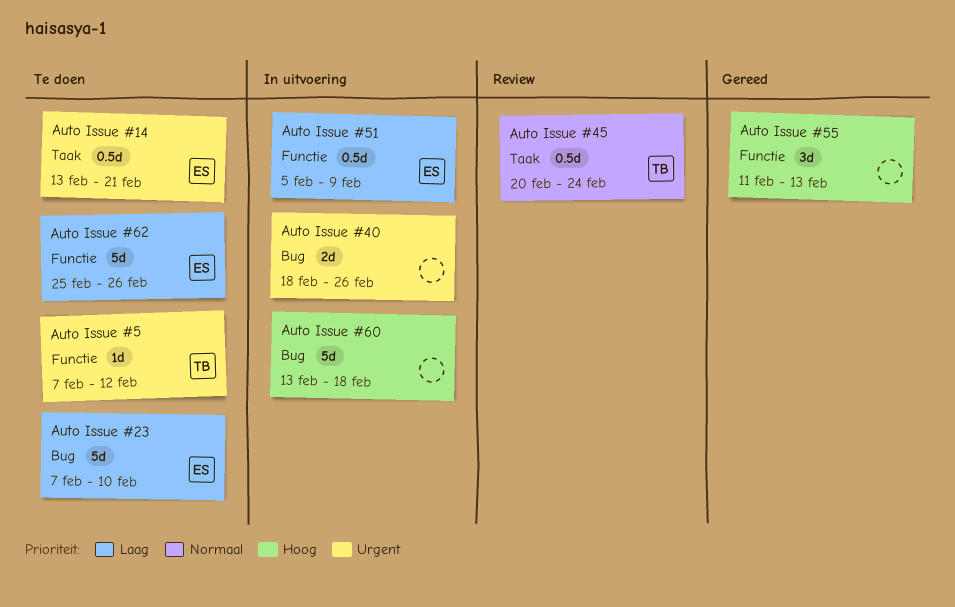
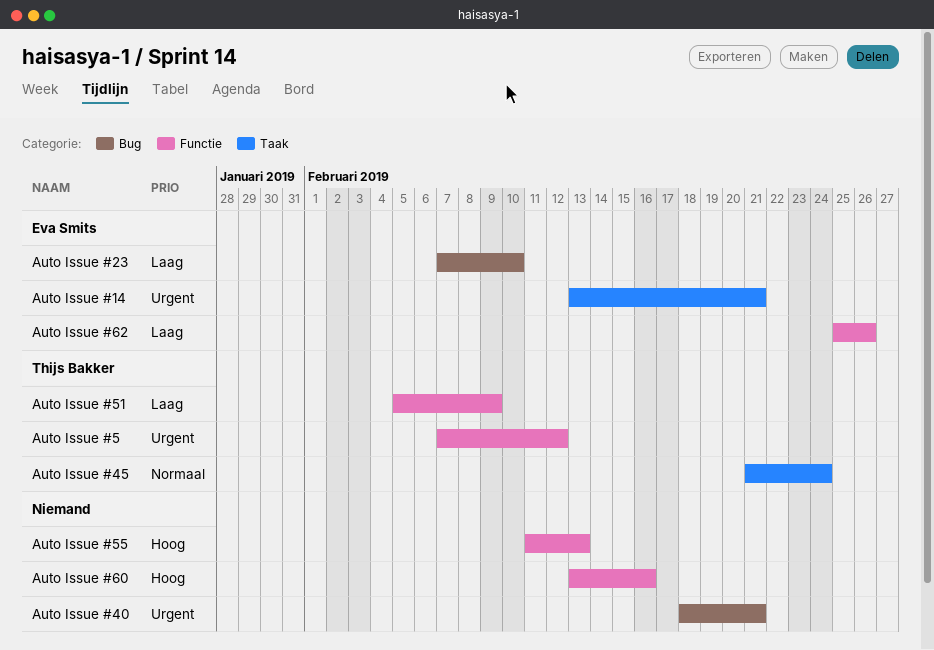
Auto Issue #40, due: Feb 26 -> Feb 21
Auto Issue #45, start: Feb 20 -> Feb 21
Auto Issue #51, owner: Eva Smits -> Thijs Bakker
Auto Issue #60, label: Bug -> Functie
Auto Issue #60, due: Feb 18 -> Feb 16

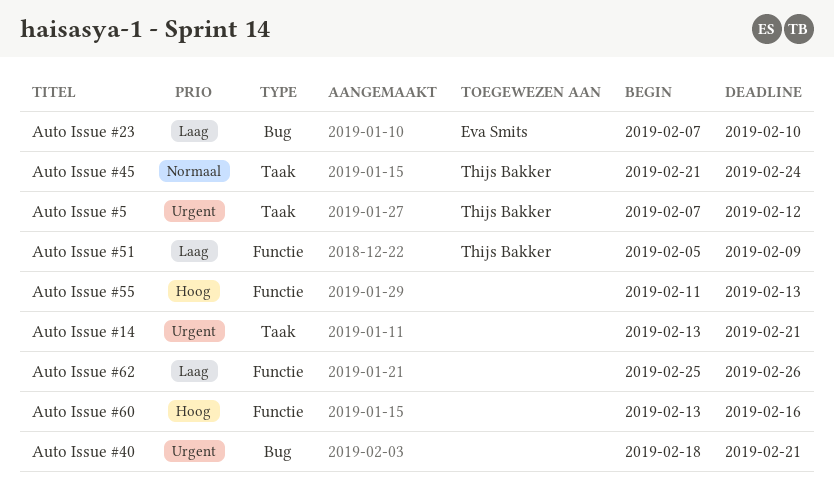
Auto Issue #14, owner: Eva Smits -> none
Auto Issue #5, label: Functie -> Taak
Auto Issue #62, owner: Eva Smits -> none

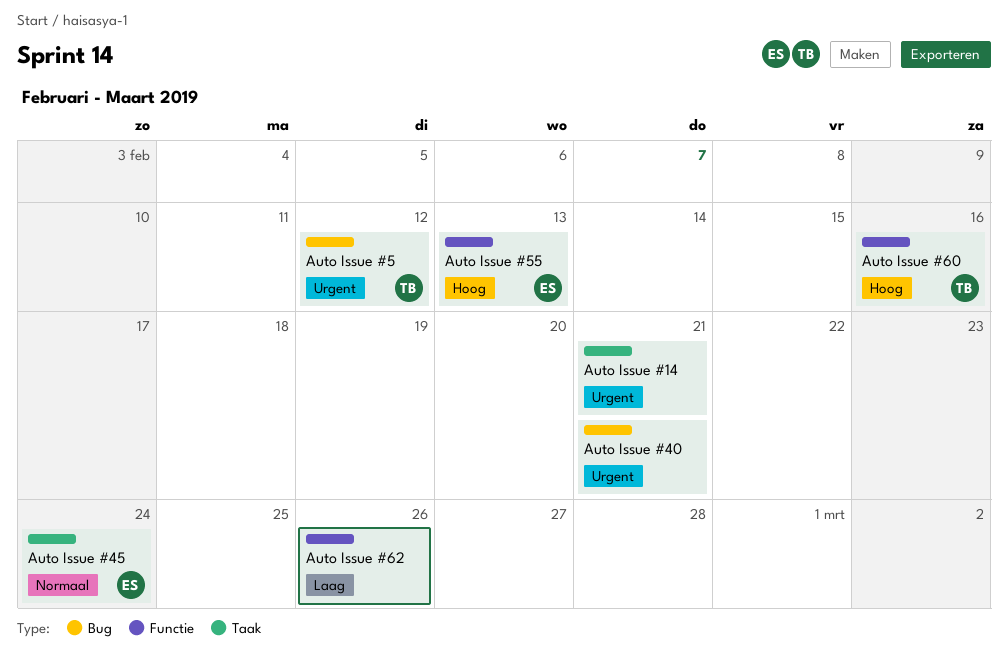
Auto Issue #23: present -> none
Auto Issue #45, owner: Thijs Bakker -> Eva Smits
Auto Issue #5, label: Taak -> Bug
Auto Issue #51: present -> none
Auto Issue #55, owner: none -> Eva Smits
Auto Issue #60, owner: none -> Thijs Bakker

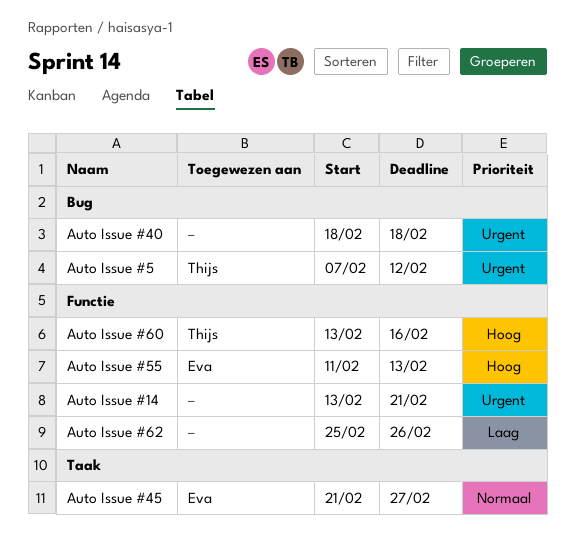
Auto Issue #14, label: Taak -> Functie
Auto Issue #40, due: Feb 21 -> Feb 18
Auto Issue #45, due: Feb 24 -> Feb 27

